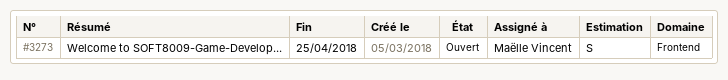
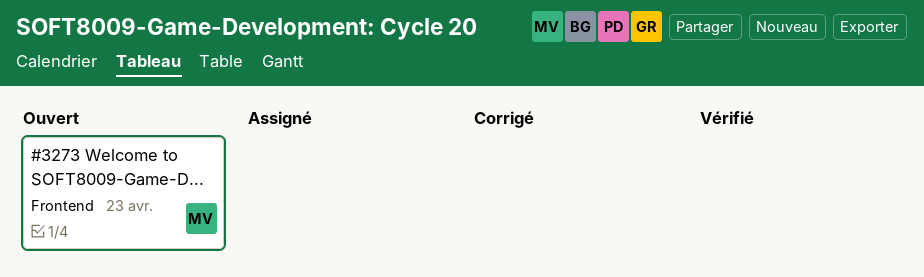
#3273, due: Apr 25 -> Apr 23

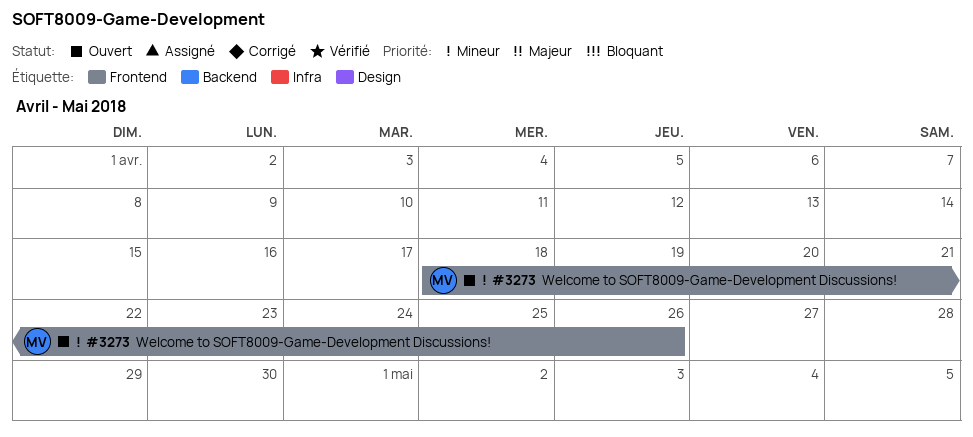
#3273, due: Apr 23 -> Apr 26

